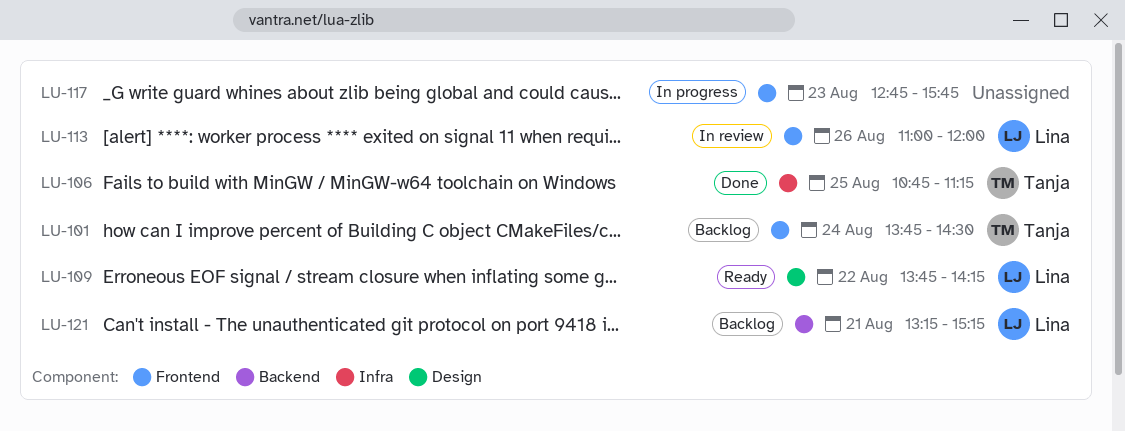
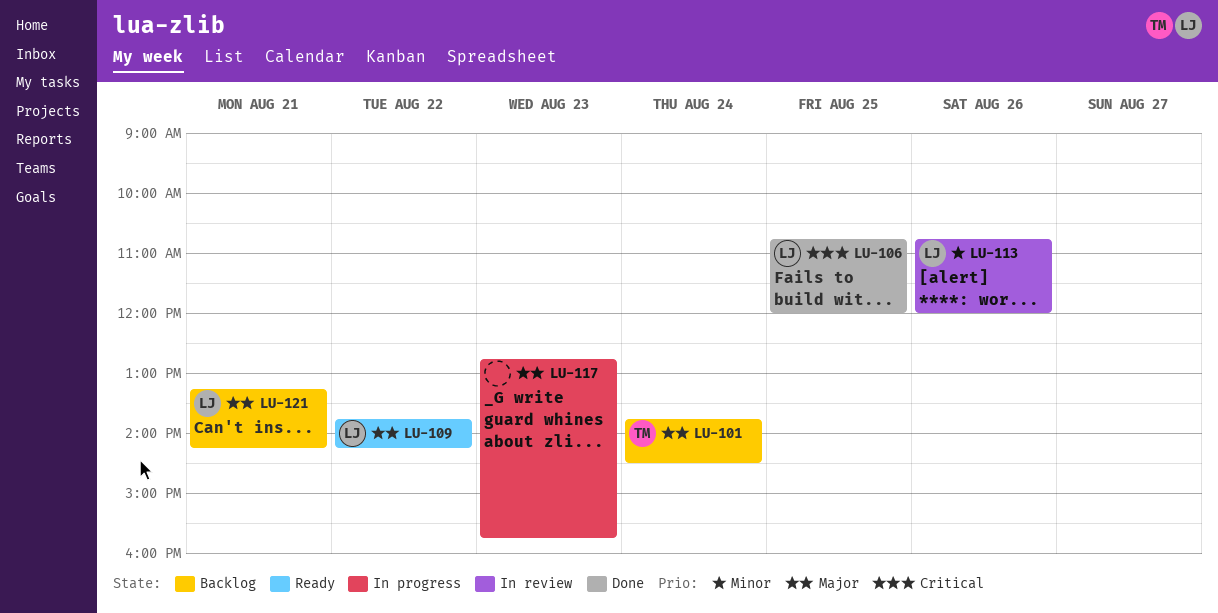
LU-106, owner: Tanja -> Lina
LU-106, ends: 11:15 -> 12:00
LU-113, begins: 11:00 -> 10:45
LU-121, ends: 15:15 -> 14:15

